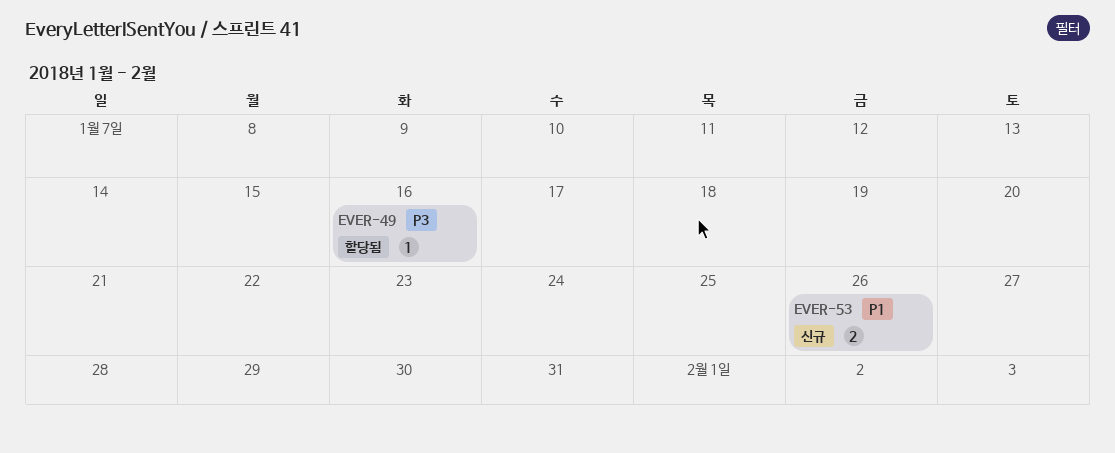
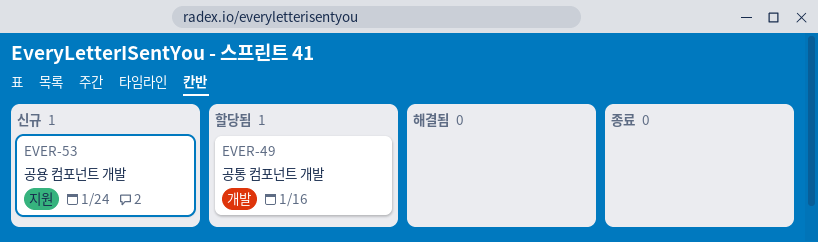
EVER-53, due: Jan 26 -> Jan 24

